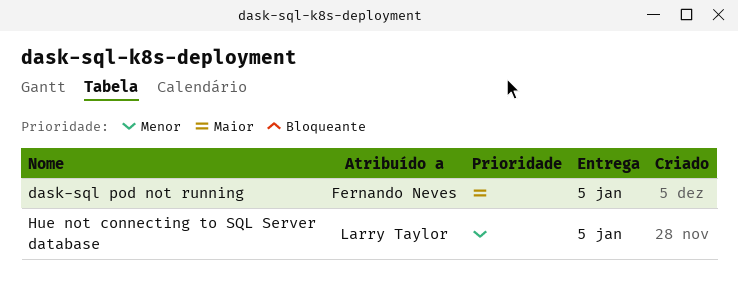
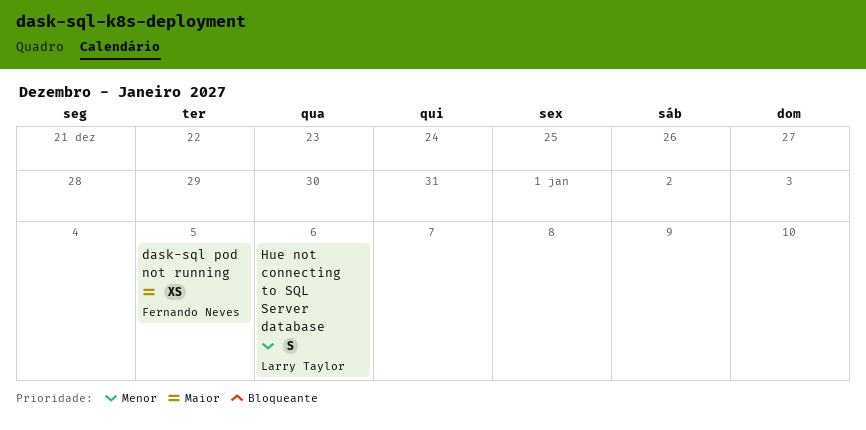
Hue not connecting to SQL Server database, due: Jan 5 -> Jan 6

